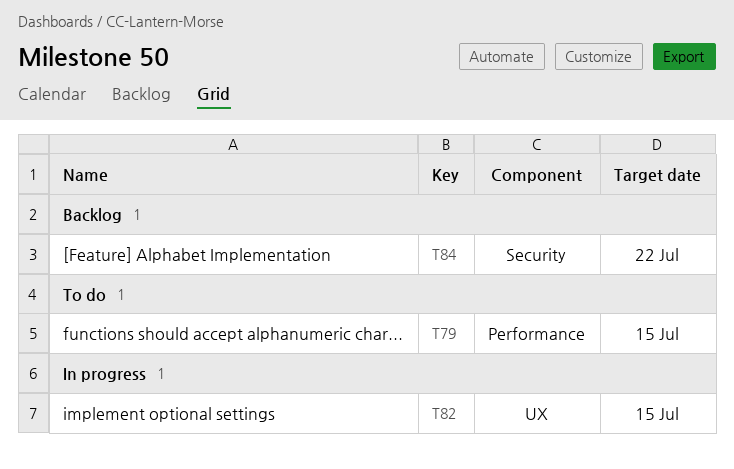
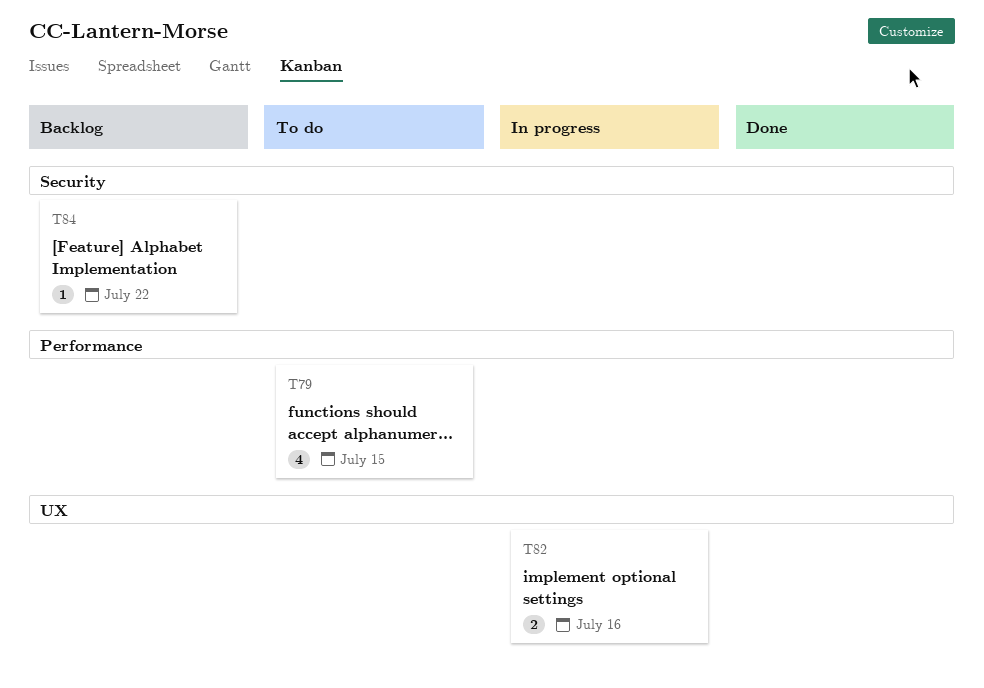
T82, due: Jul 15 -> Jul 16

